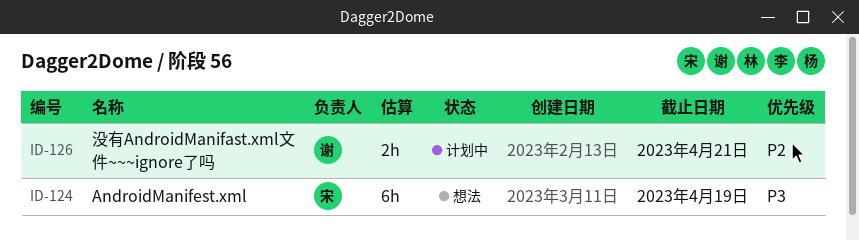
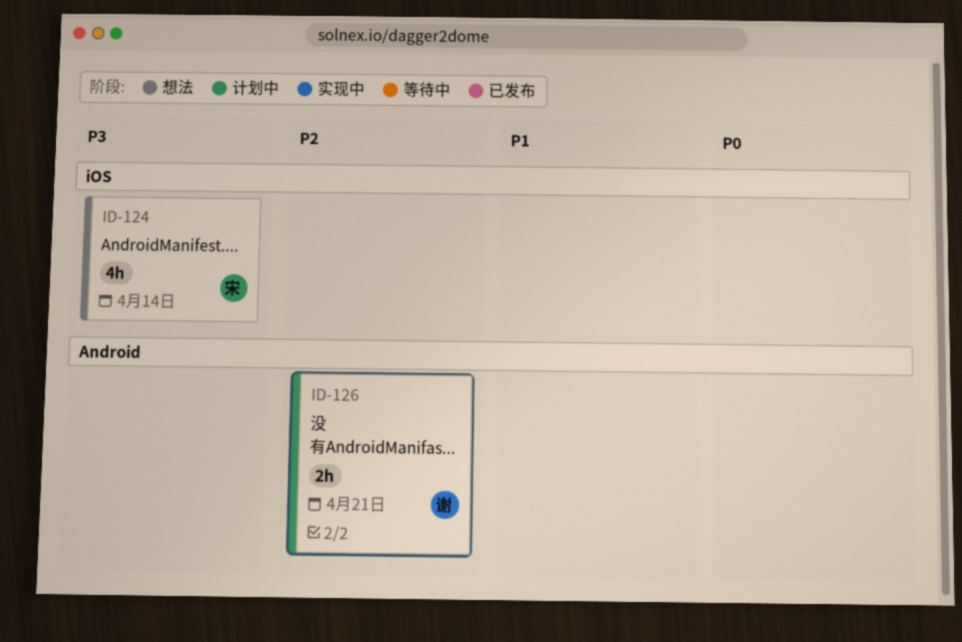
ID-124, estimate: 6h -> 4h
ID-124, due: Apr 19 -> Apr 14

